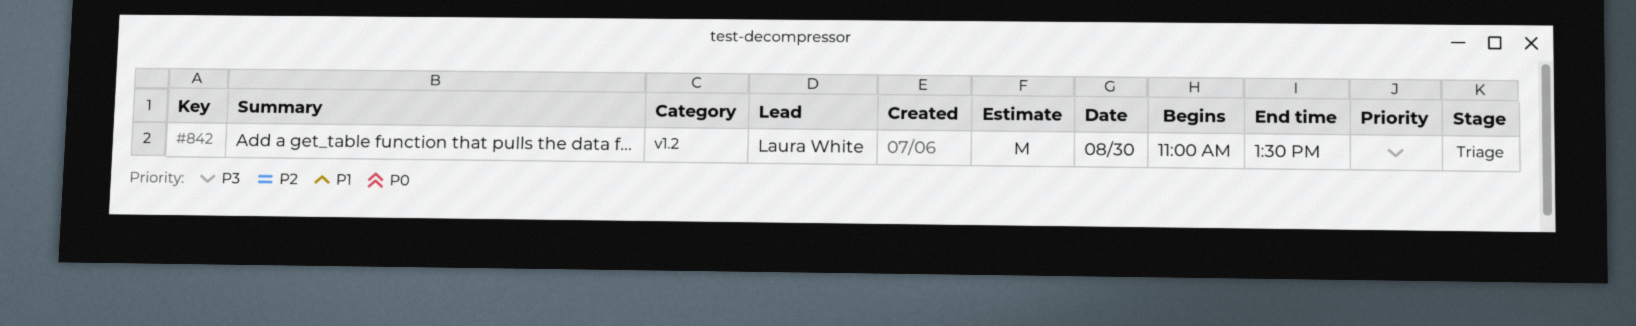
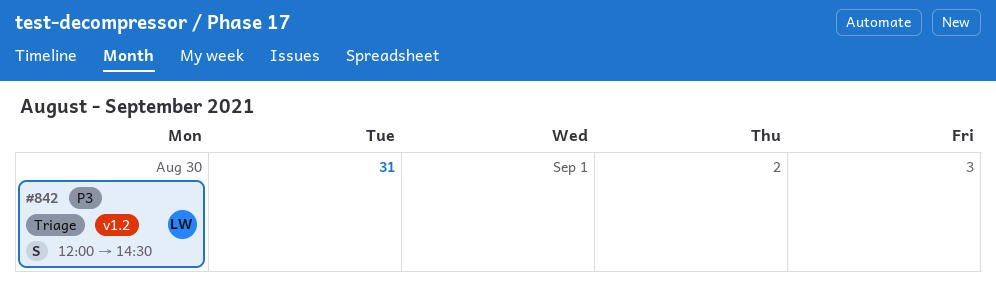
#842, estimate: M -> S
#842, begins: 11:00 -> 12:00
#842, ends: 13:30 -> 14:30

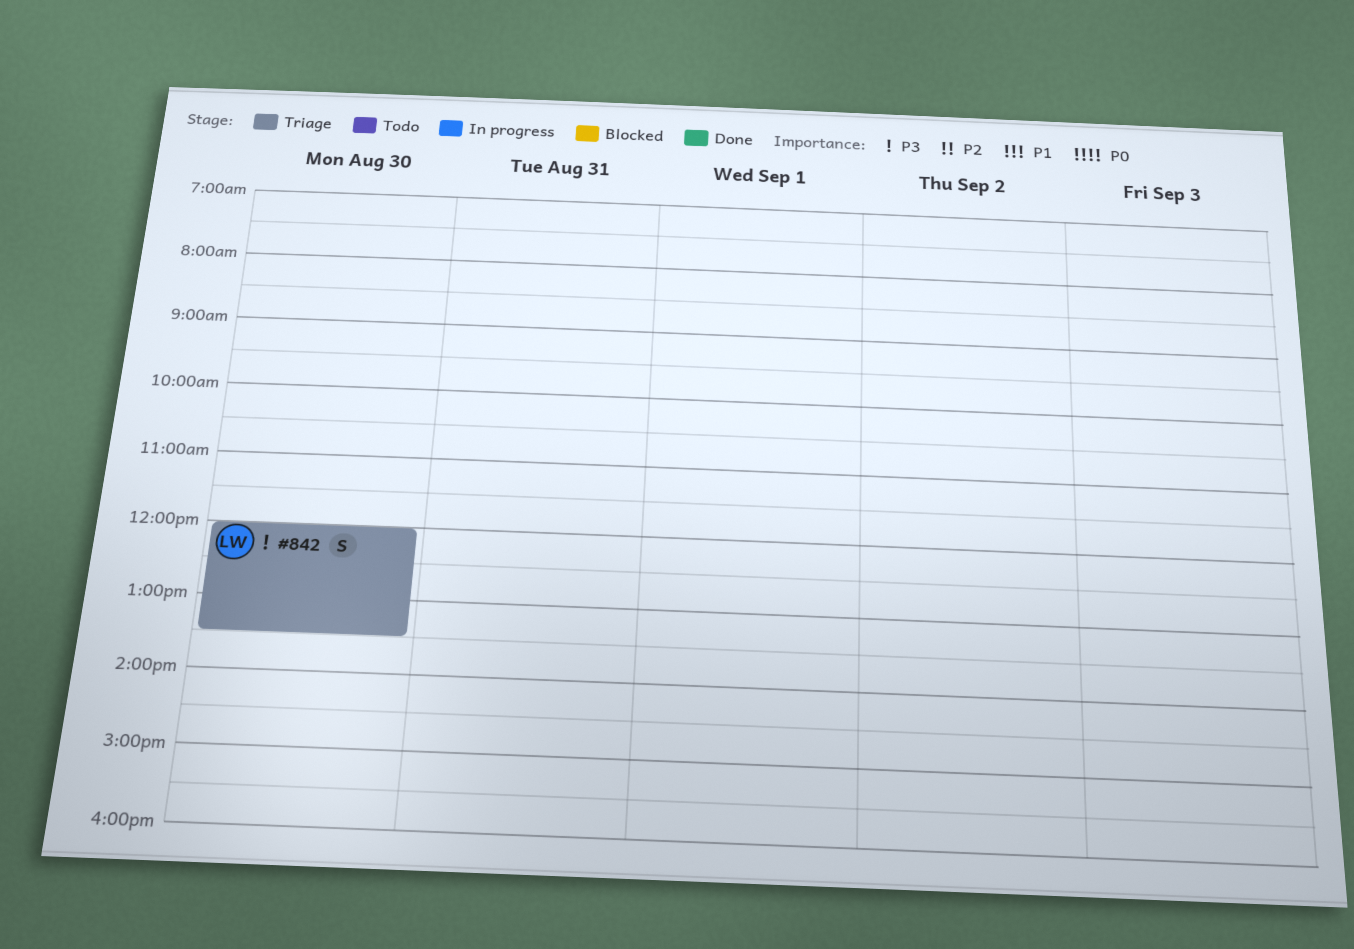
#842, ends: 14:30 -> 13:30

